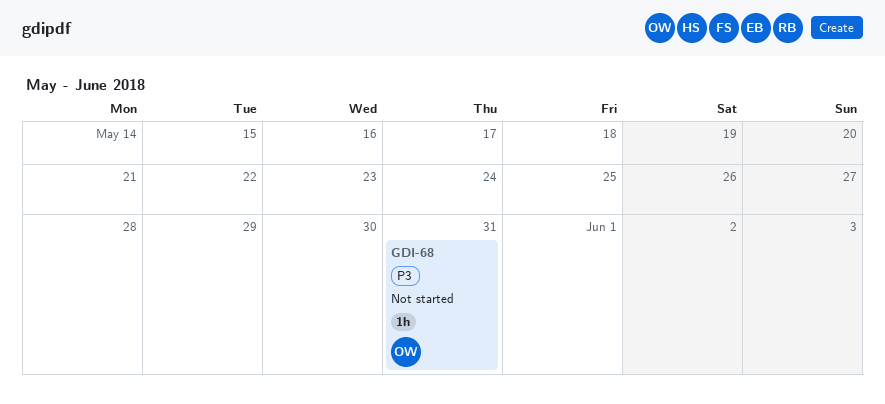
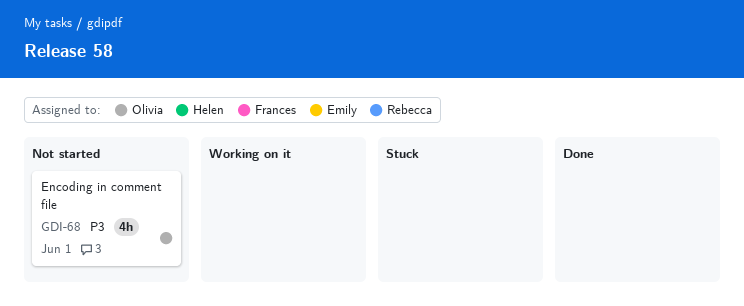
GDI-68, estimate: 1h -> 4h
GDI-68, due: May 31 -> Jun 1

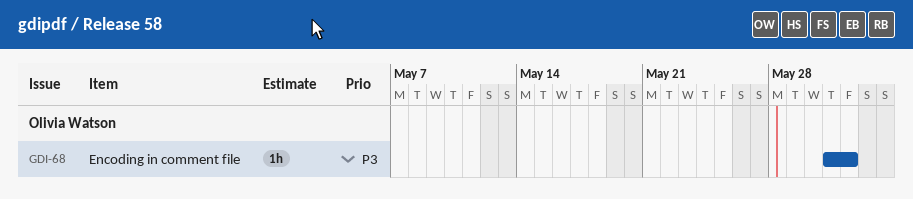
GDI-68, estimate: 4h -> 1h

